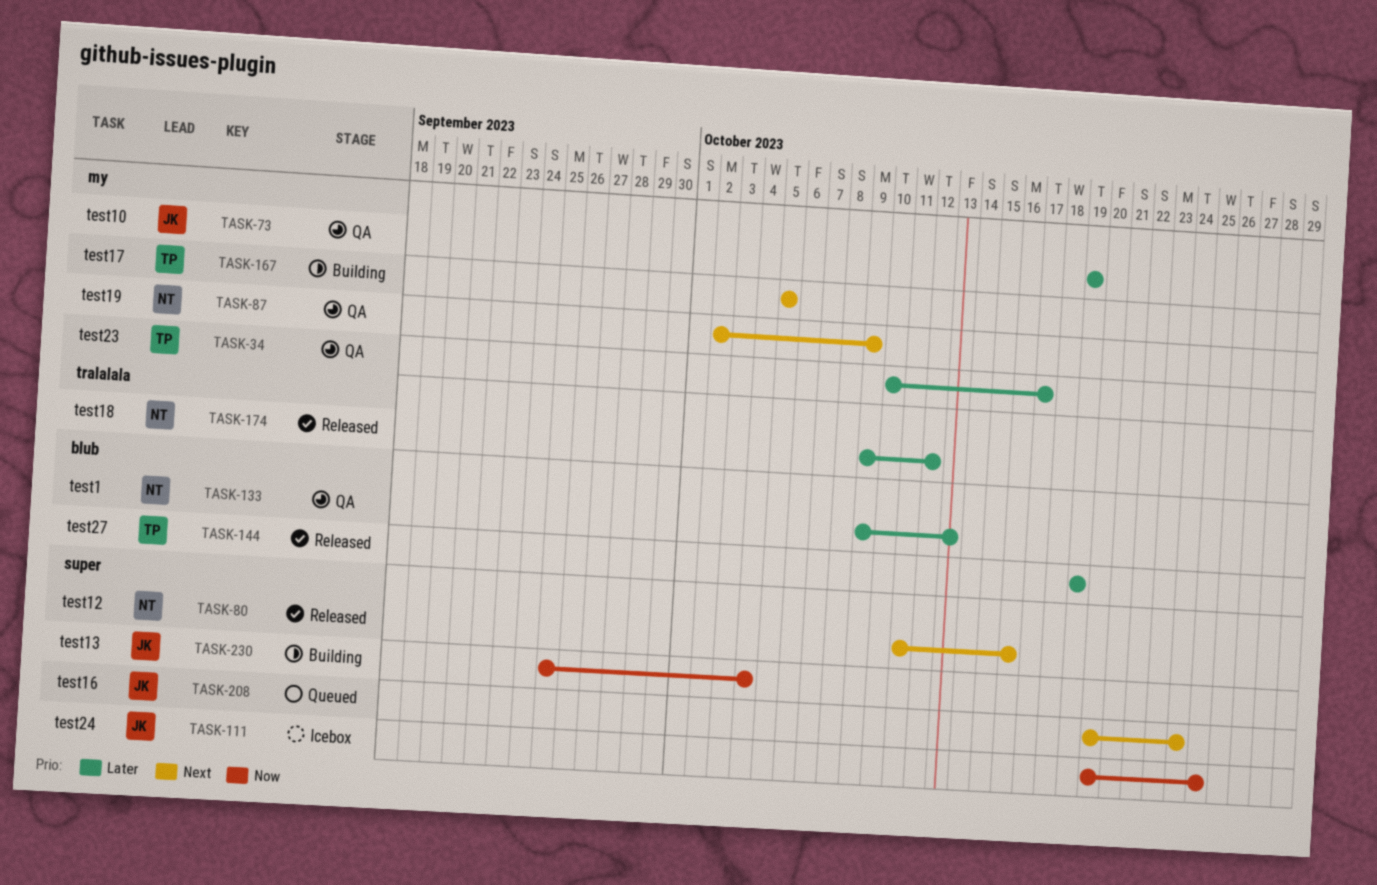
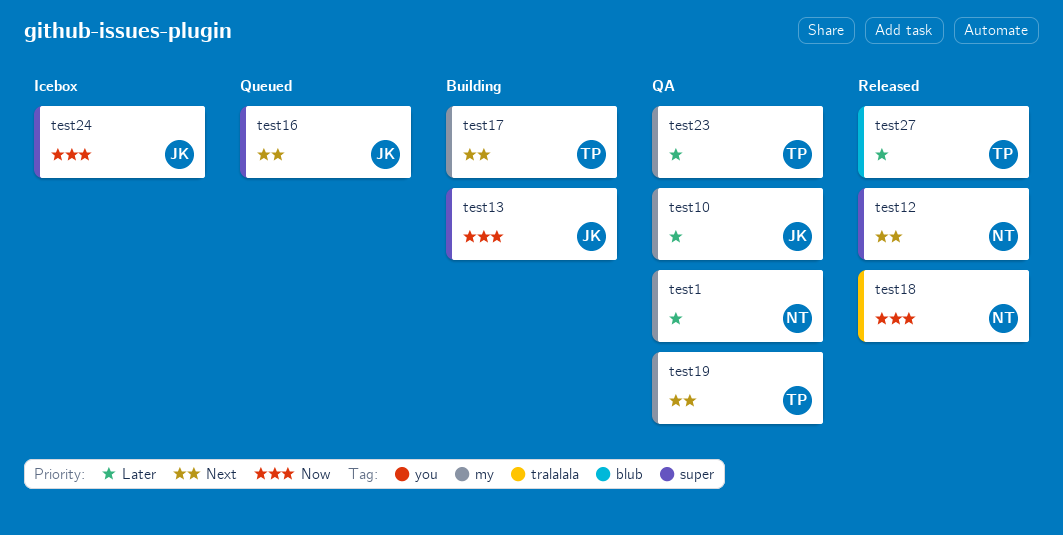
test1, label: blub -> my
test18, priority: Later -> Now
test19, owner: NT -> TP

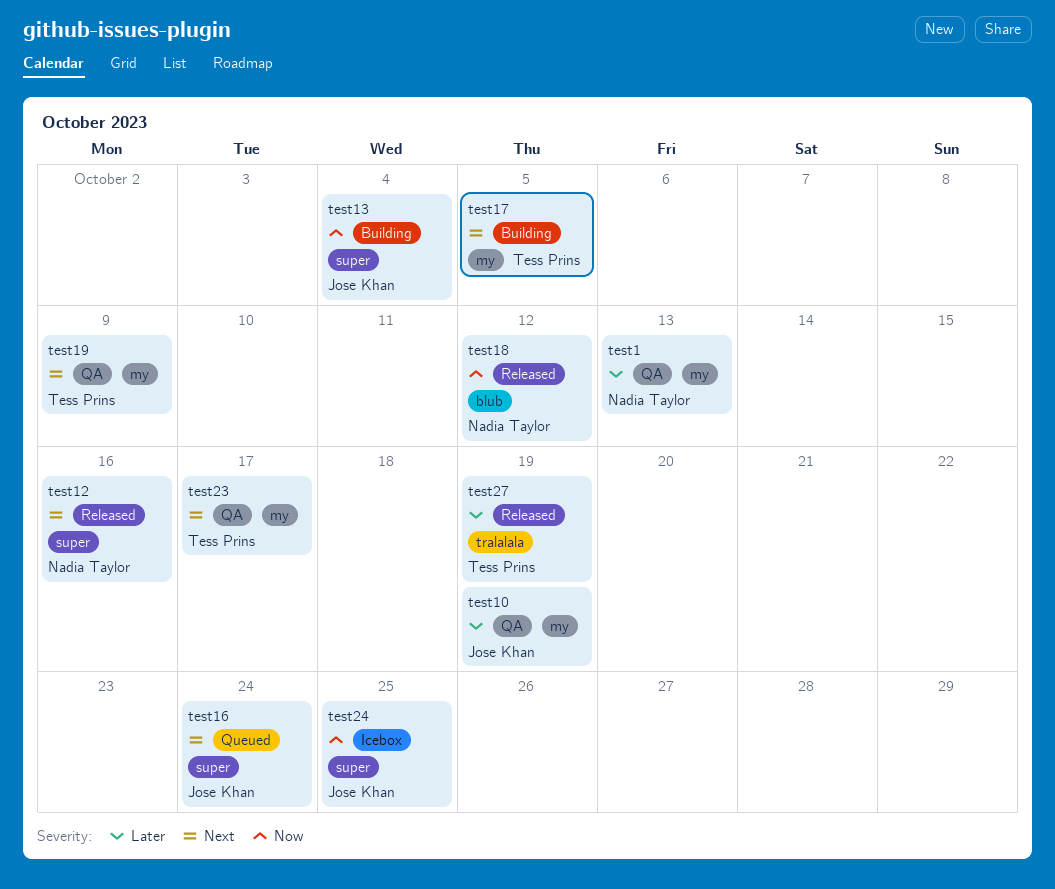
test18, label: tralalala -> blub
test23, priority: Later -> Next
test27, label: blub -> tralalala

